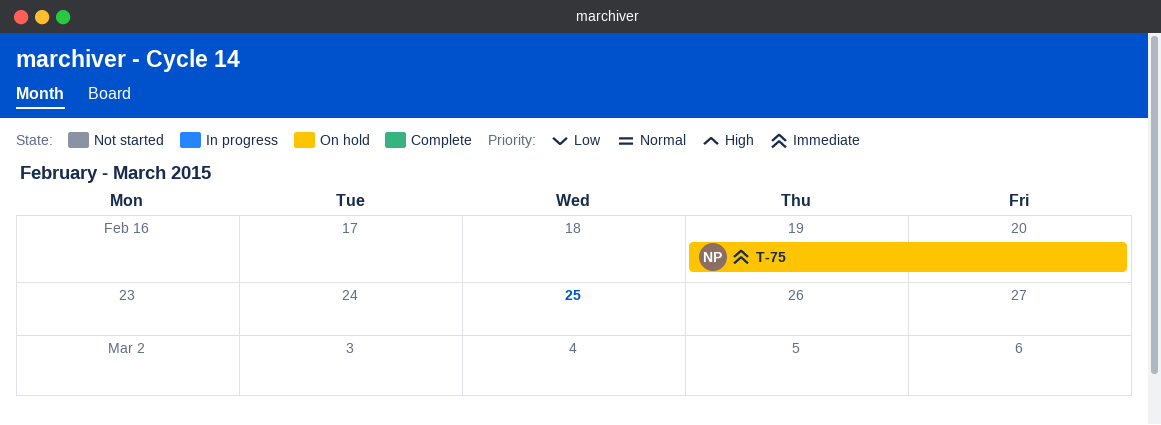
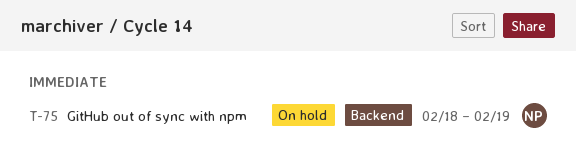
T-75, start: Feb 19 -> Feb 18
T-75, due: Feb 20 -> Feb 19

